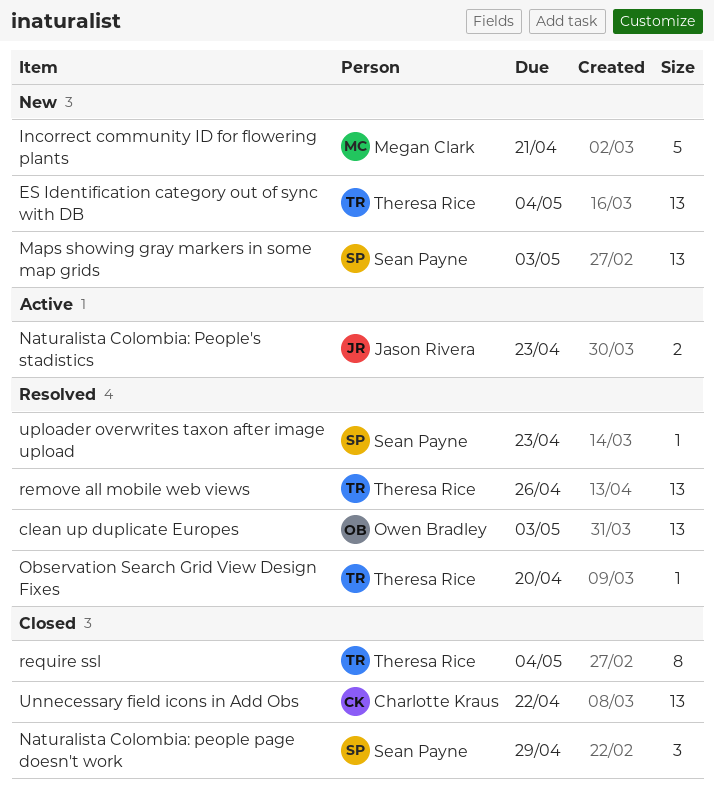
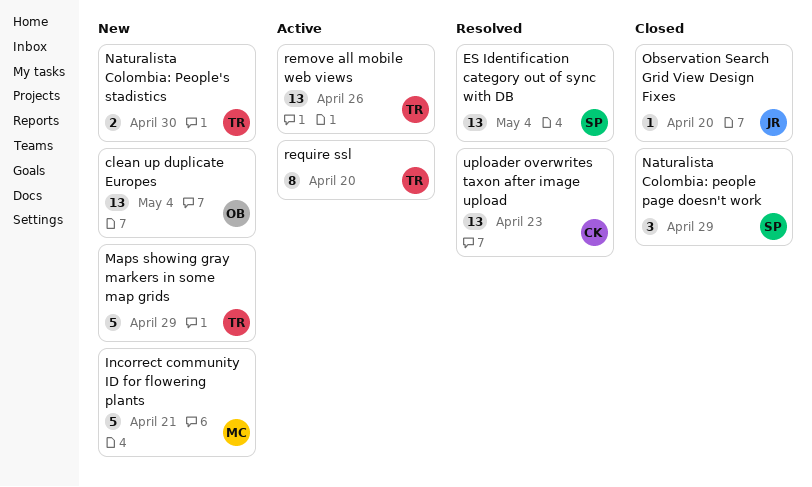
clean up duplicate Europes, status: Resolved -> New
clean up duplicate Europes, due: May 3 -> May 4
ES Identification category out of sync with DB, status: New -> Resolved
ES Identification category out of sync with DB, owner: Theresa Rice -> Sean Payne
Maps showing gray markers in some map grids, owner: Sean Payne -> Theresa Rice
Maps showing gray markers in some map grids, estimate: 13 -> 5
Maps showing gray markers in some map grids, due: May 3 -> Apr 29
Naturalista Colombia: People's stadistics, status: Active -> New
Naturalista Colombia: People's stadistics, owner: Jason Rivera -> Theresa Rice
Naturalista Colombia: People's stadistics, due: Apr 23 -> Apr 30
Observation Search Grid View Design Fixes, status: Resolved -> Closed
Observation Search Grid View Design Fixes, owner: Theresa Rice -> Jason Rivera
remove all mobile web views, status: Resolved -> Active
require ssl, status: Closed -> Active
require ssl, due: May 4 -> Apr 20
Unnecessary field icons in Add Obs: present -> none
uploader overwrites taxon after image upload, owner: Sean Payne -> Charlotte Kraus
uploader overwrites taxon after image upload, estimate: 1 -> 13

